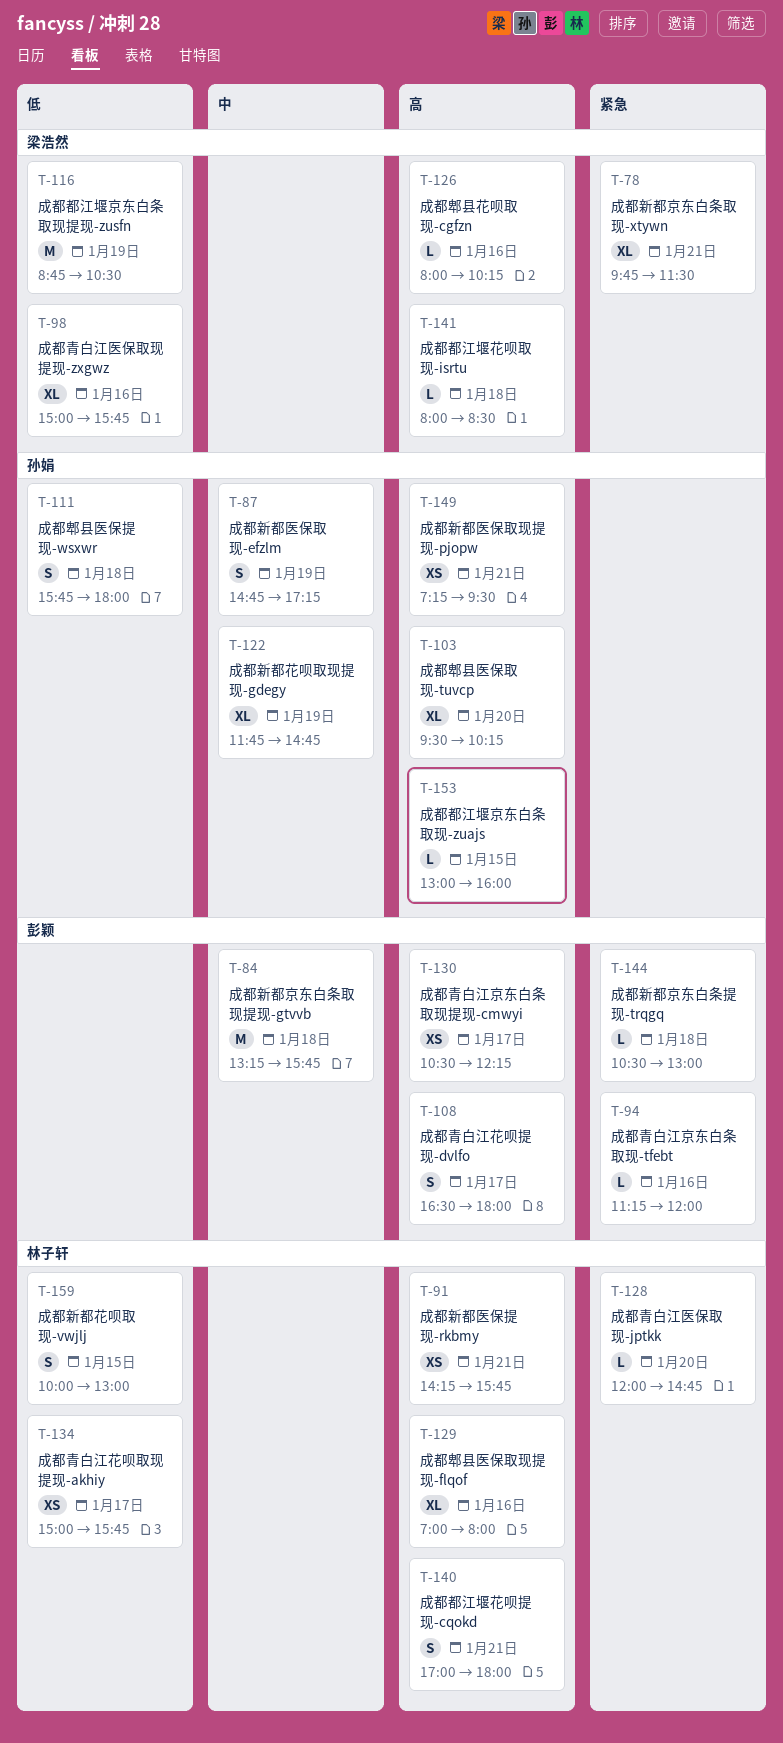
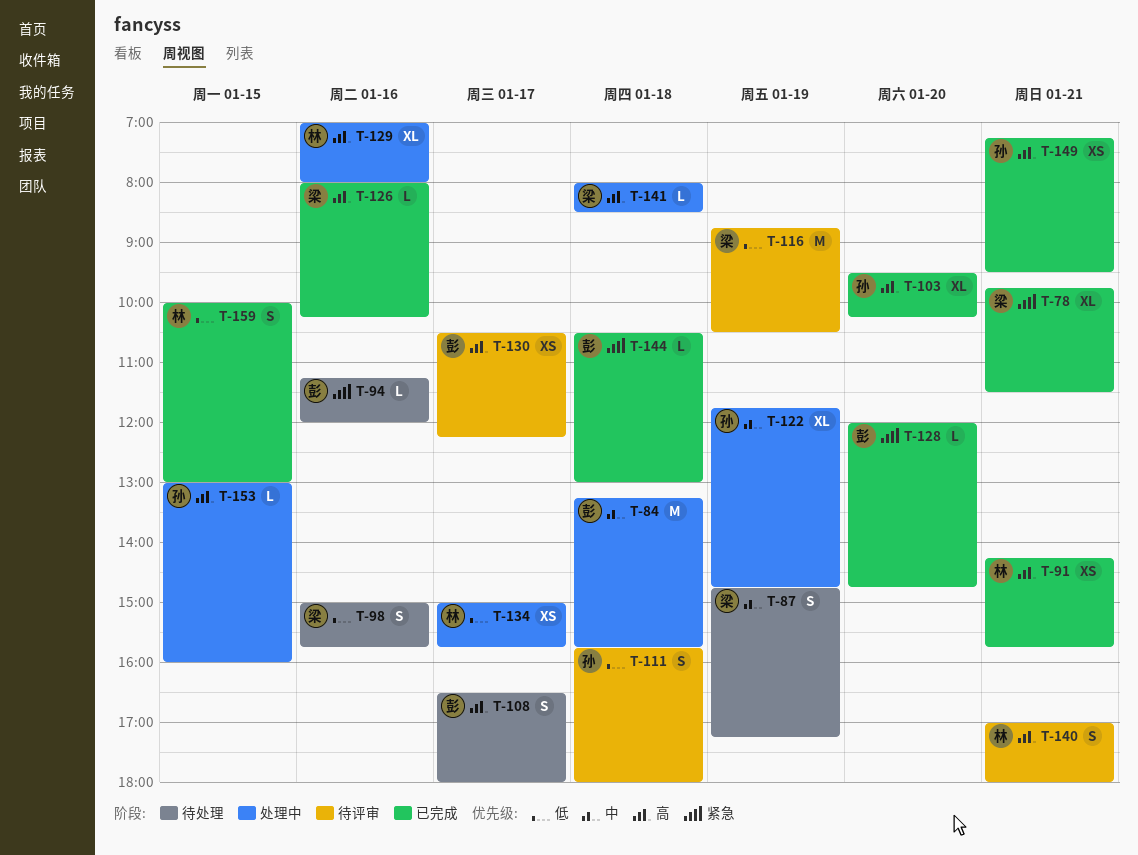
T-87, owner: 孙娟 -> 梁浩然
T-98, estimate: XL -> S
T-128, owner: 林子轩 -> 彭颖

